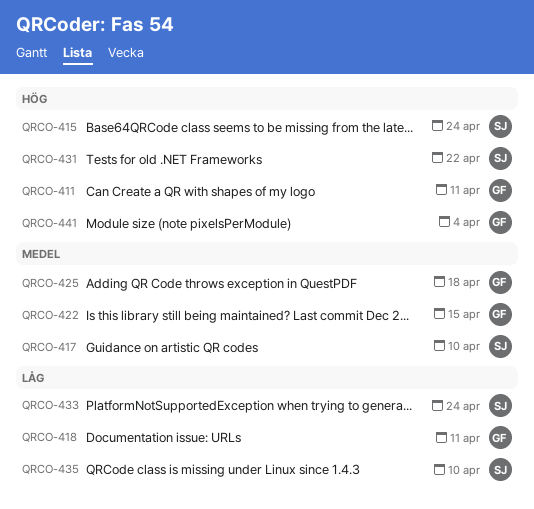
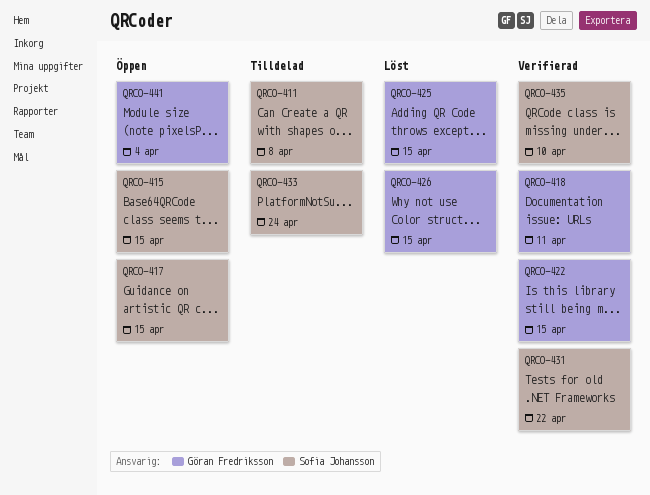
QRCO-411, owner: Göran Fredriksson -> Sofia Johansson
QRCO-411, due: Apr 11 -> Apr 8
QRCO-415, due: Apr 24 -> Apr 15
QRCO-417, due: Apr 10 -> Apr 15
QRCO-425, due: Apr 18 -> Apr 15
QRCO-426: none -> present

